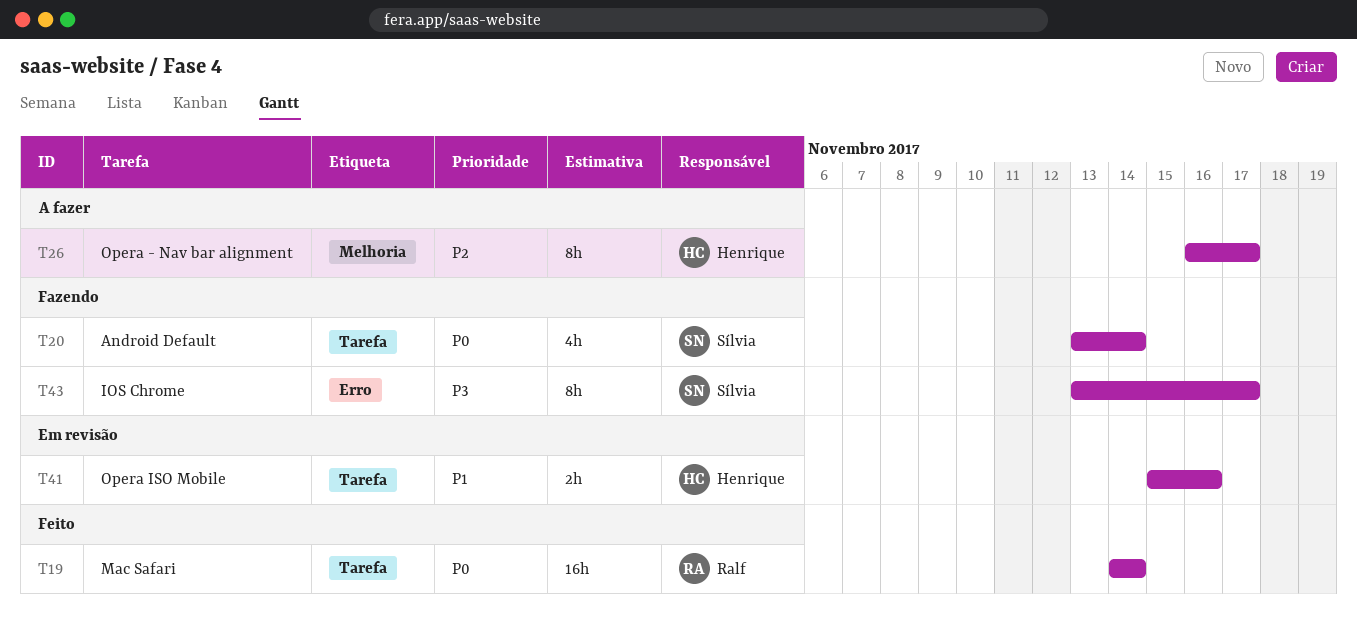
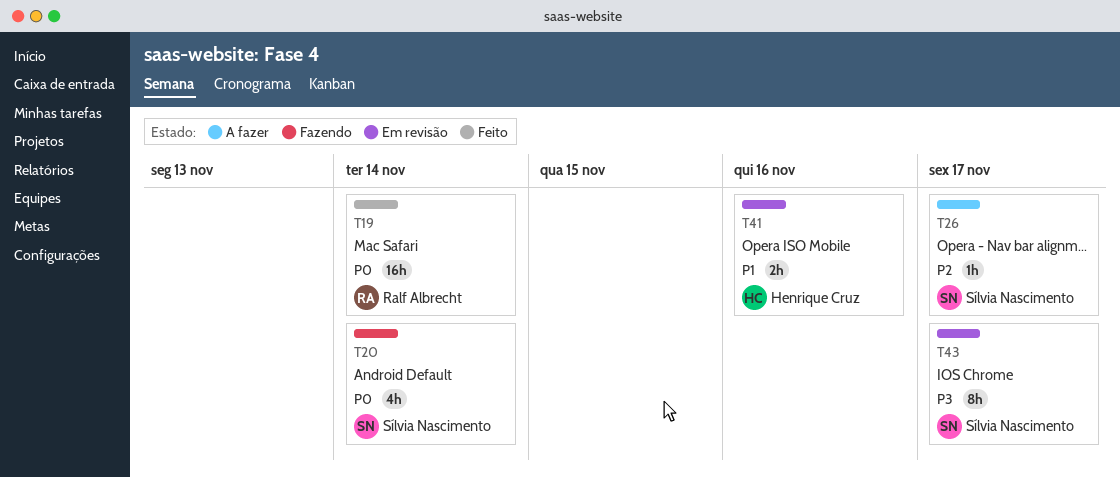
T26, owner: Henrique Cruz -> Sílvia Nascimento
T26, estimate: 8h -> 1h
T43, status: Fazendo -> Em revisão

